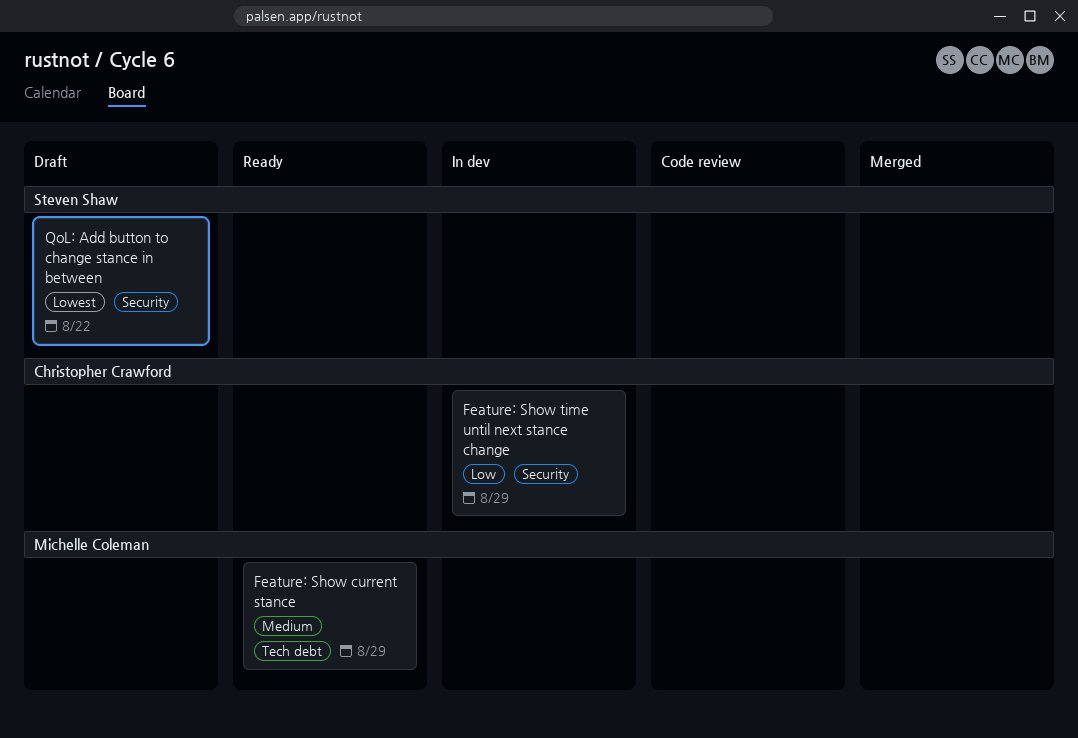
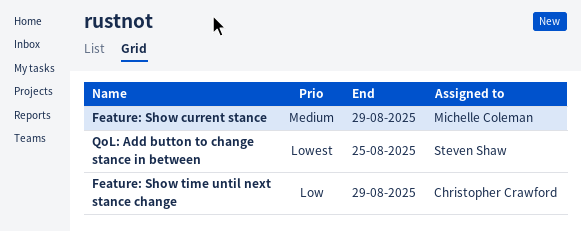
QoL: Add button to change stance in between, due: Aug 22 -> Aug 25

